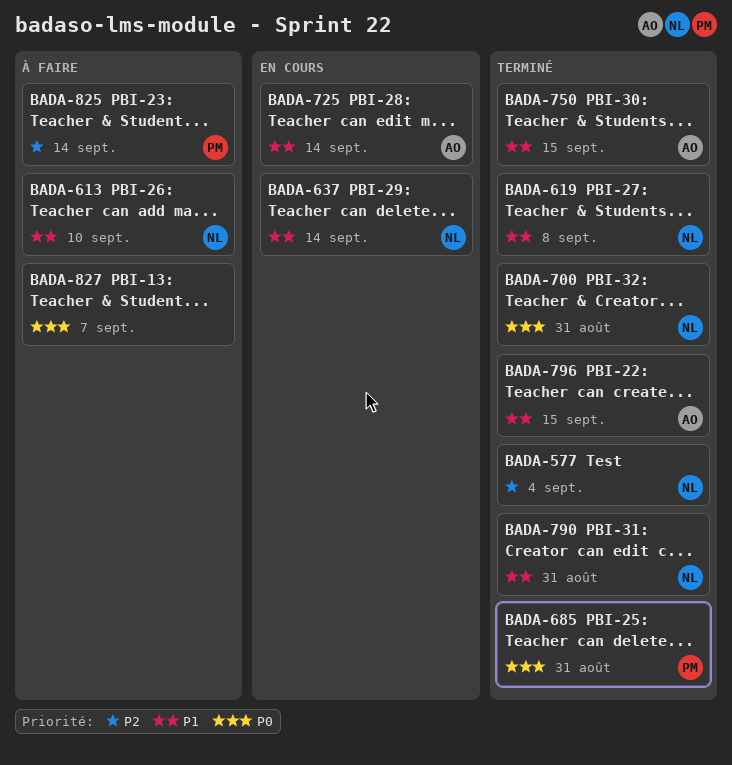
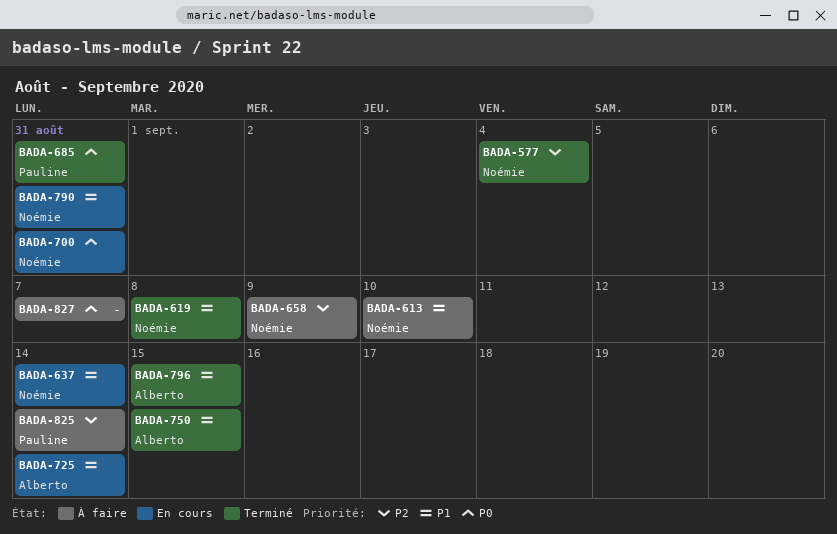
BADA-658: none -> present
BADA-700, status: Terminé -> En cours
BADA-790, status: Terminé -> En cours

